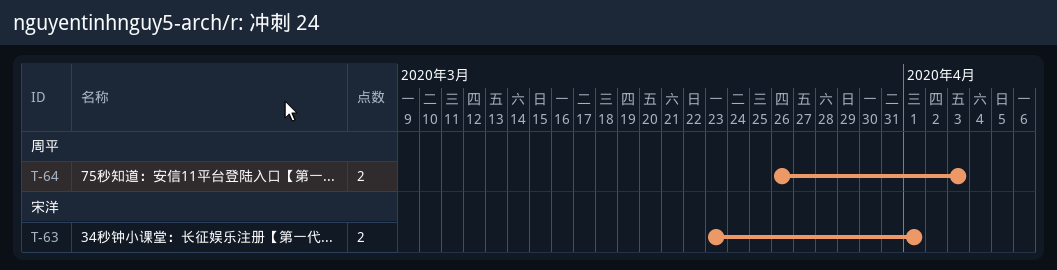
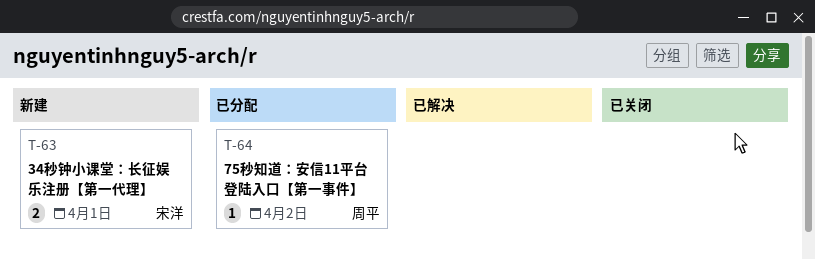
T-64, estimate: 2 -> 1
T-64, due: Apr 3 -> Apr 2

